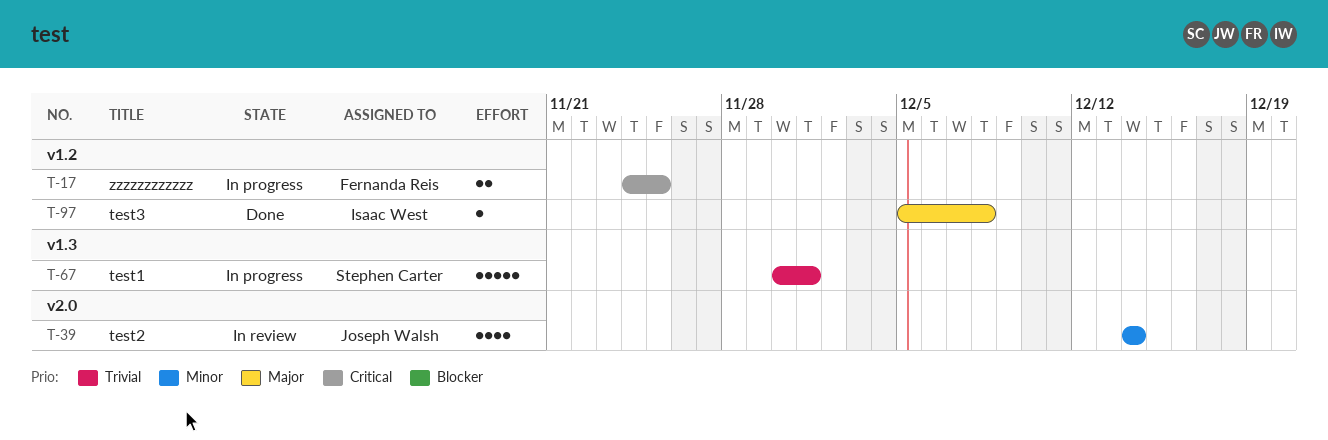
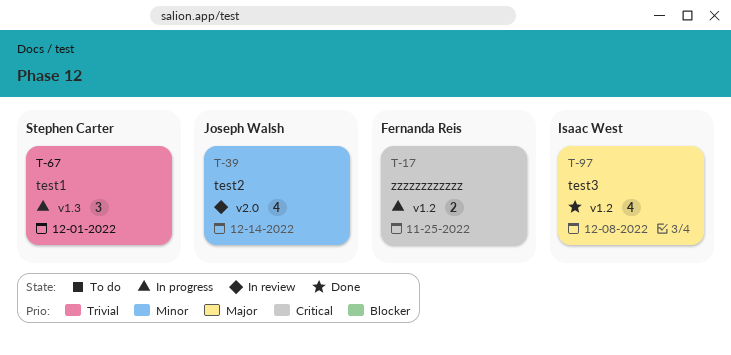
T-67, estimate: 5 -> 3
T-97, estimate: 1 -> 4

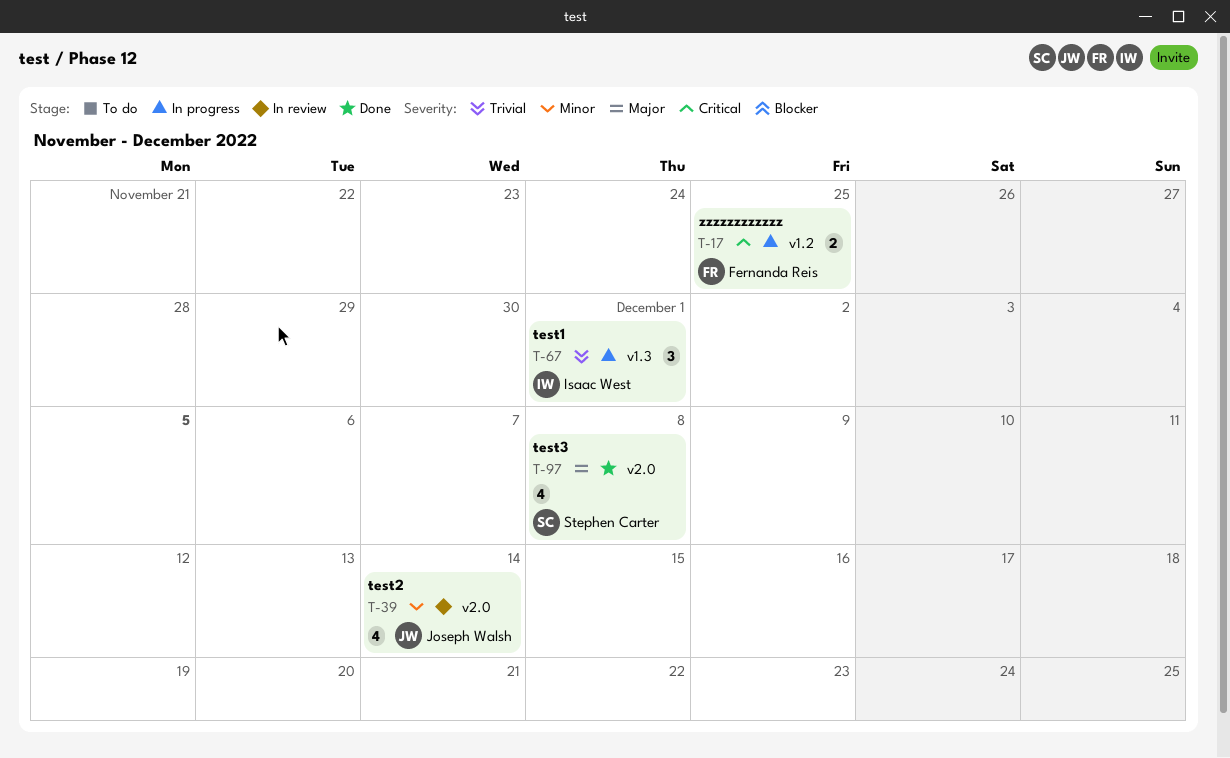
T-67, owner: Stephen Carter -> Isaac West
T-97, owner: Isaac West -> Stephen Carter
T-97, label: v1.2 -> v2.0

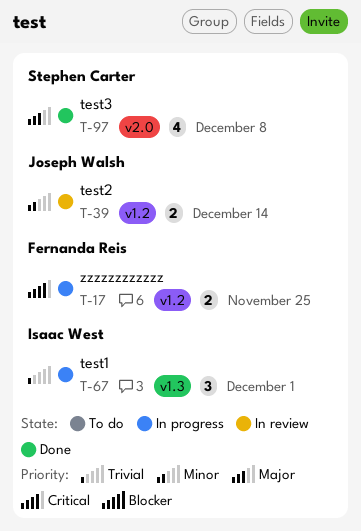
T-39, label: v2.0 -> v1.2
T-39, estimate: 4 -> 2

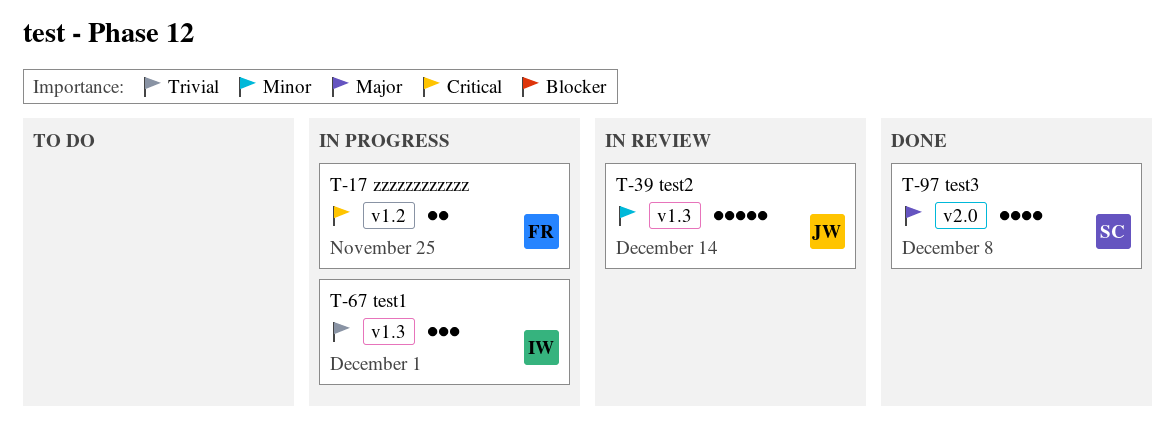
T-39, label: v1.2 -> v1.3
T-39, estimate: 2 -> 5

